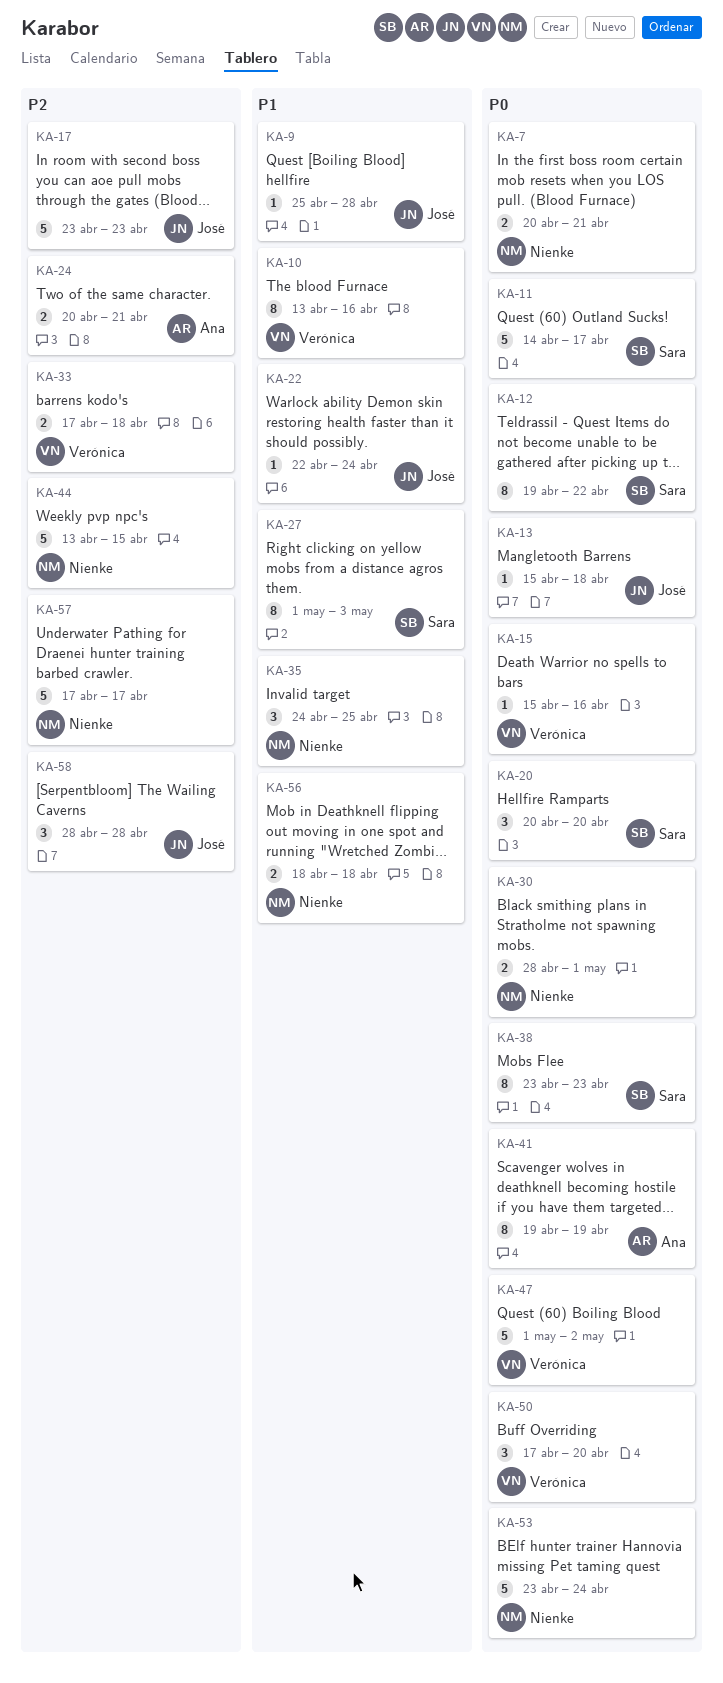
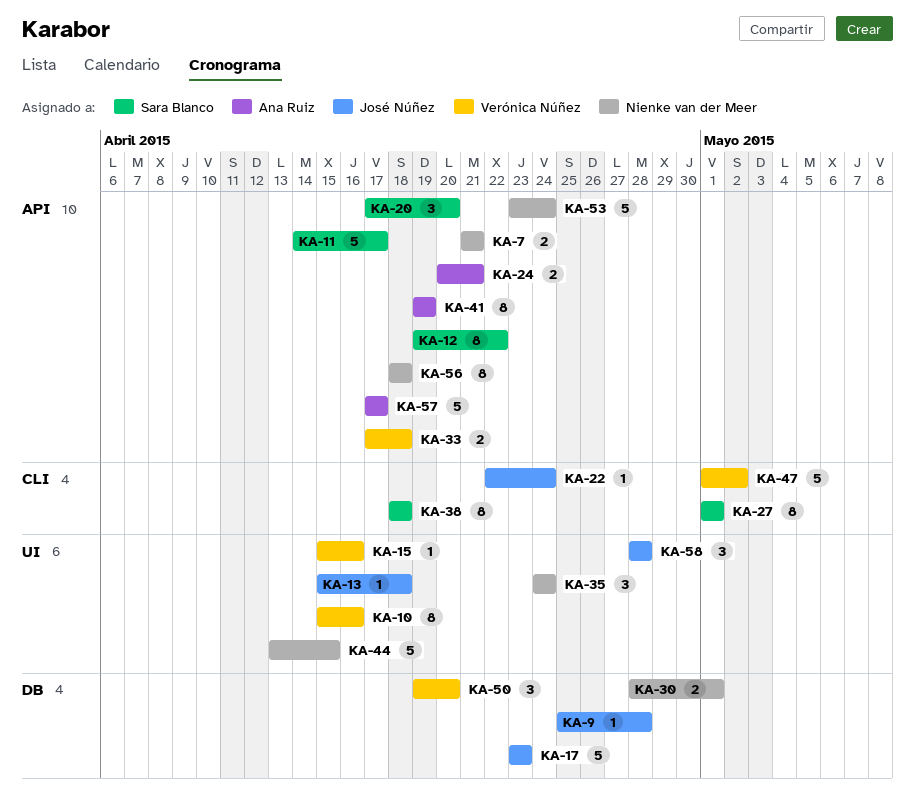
KA-7, start: Apr 20 -> Apr 21
KA-10, start: Apr 13 -> Apr 15
KA-20, start: Apr 20 -> Apr 17
KA-27, due: May 3 -> May 1
KA-35, due: Apr 25 -> Apr 24
KA-38, start: Apr 23 -> Apr 18
KA-38, due: Apr 23 -> Apr 18
KA-50, start: Apr 17 -> Apr 19
KA-56, estimate: 2 -> 8
KA-57, owner: Nienke van der Meer -> Ana Ruiz

